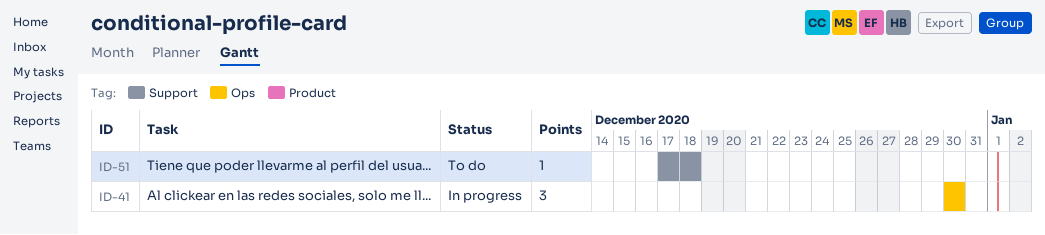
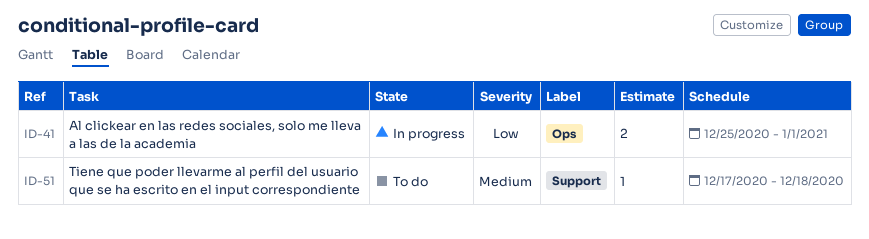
ID-41, estimate: 3 -> 2
ID-41, start: Dec 30 -> Dec 25
ID-41, due: Dec 30 -> Jan 1

